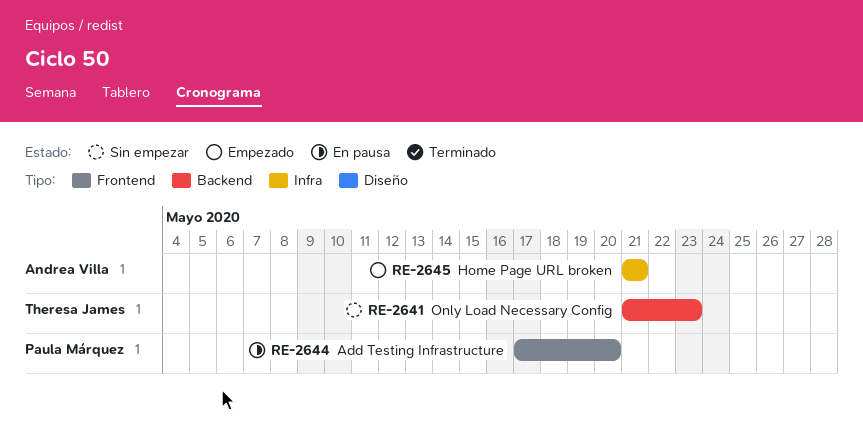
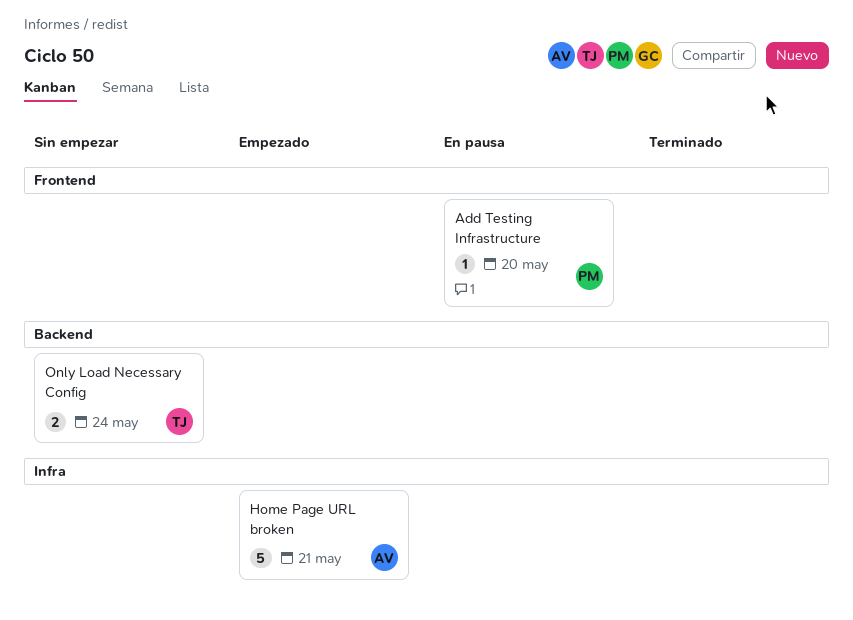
Only Load Necessary Config, due: May 23 -> May 24

